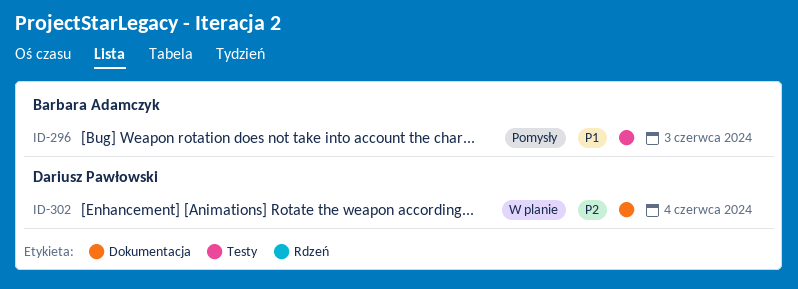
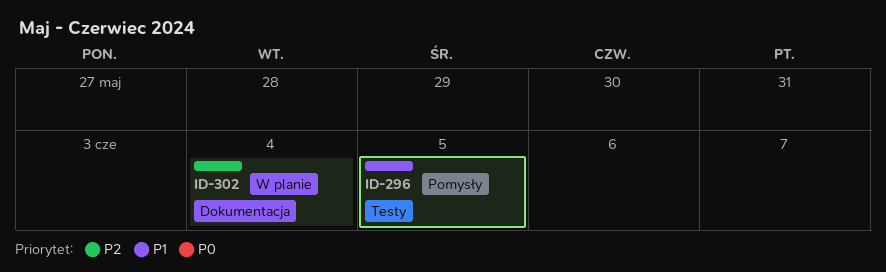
ID-296, due: Jun 3 -> Jun 5

